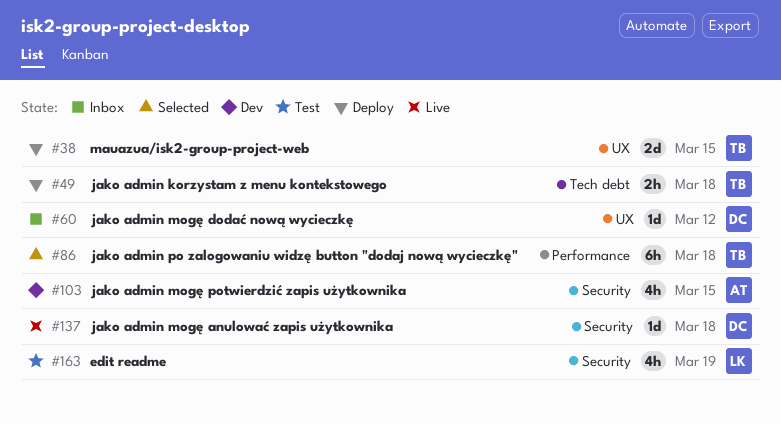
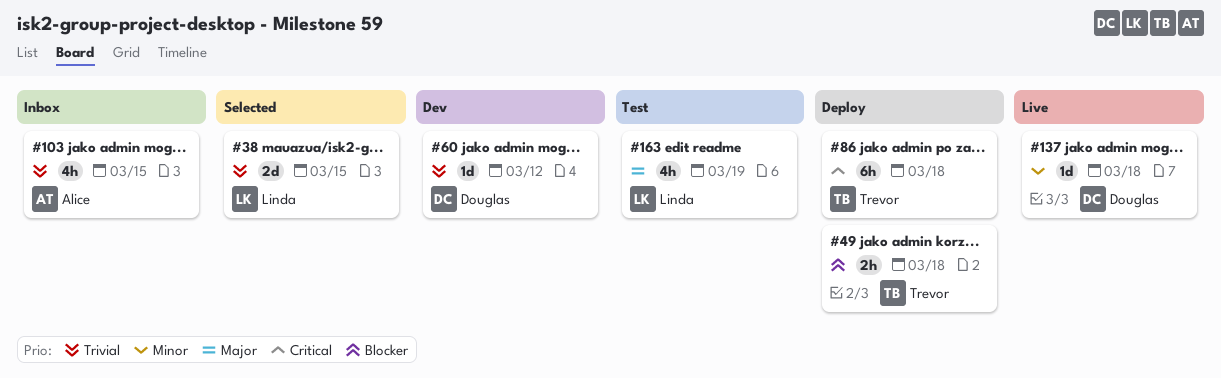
#38, status: Deploy -> Selected
#38, owner: Trevor -> Linda
#60, status: Inbox -> Dev
#86, status: Selected -> Deploy
#103, status: Dev -> Inbox

